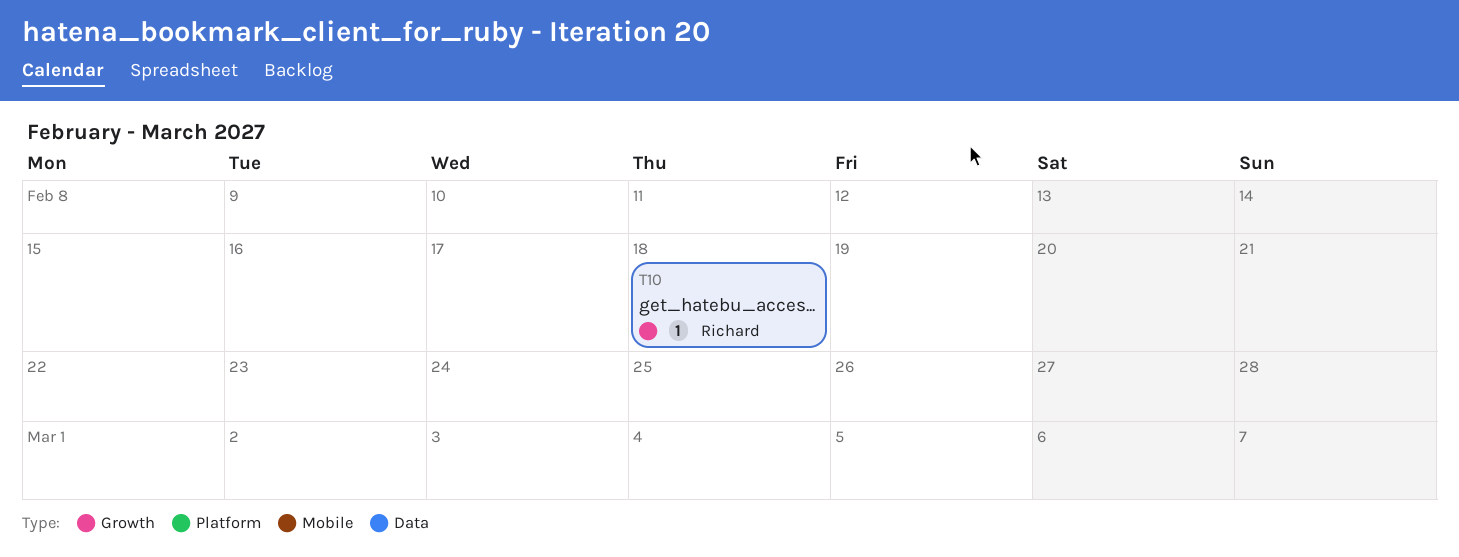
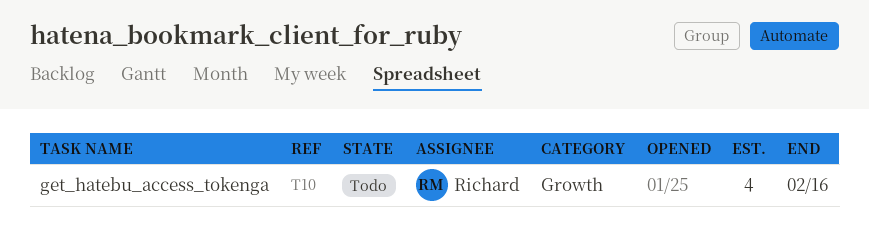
T10, estimate: 1 -> 4
T10, due: Feb 18 -> Feb 16

